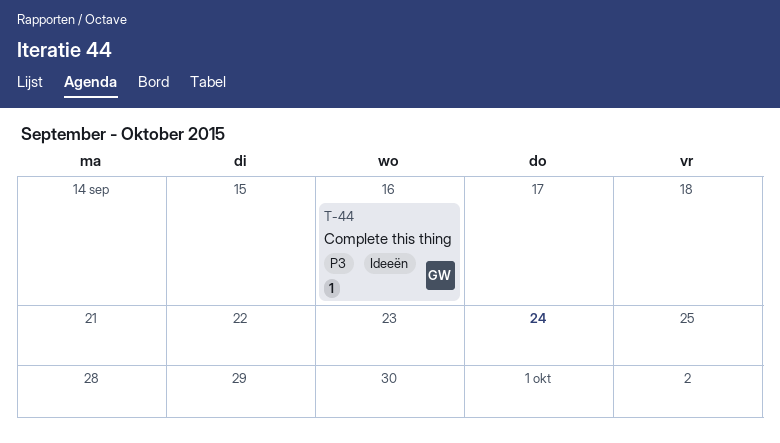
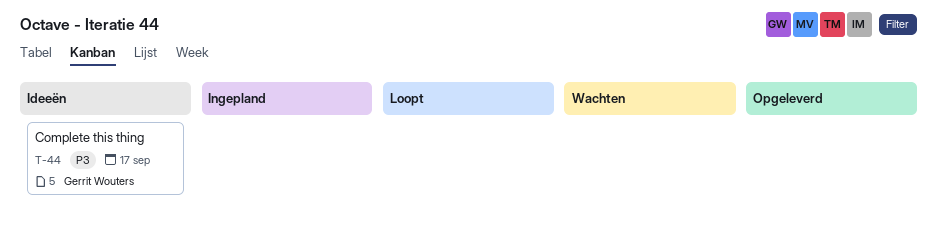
T-44, due: Sep 16 -> Sep 17

